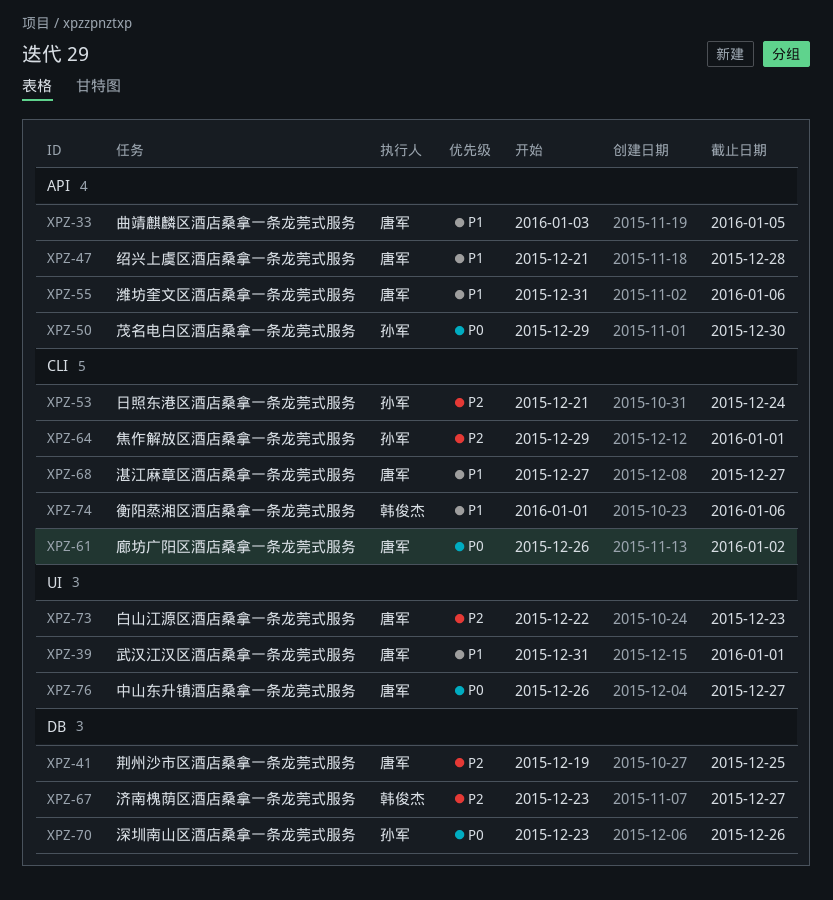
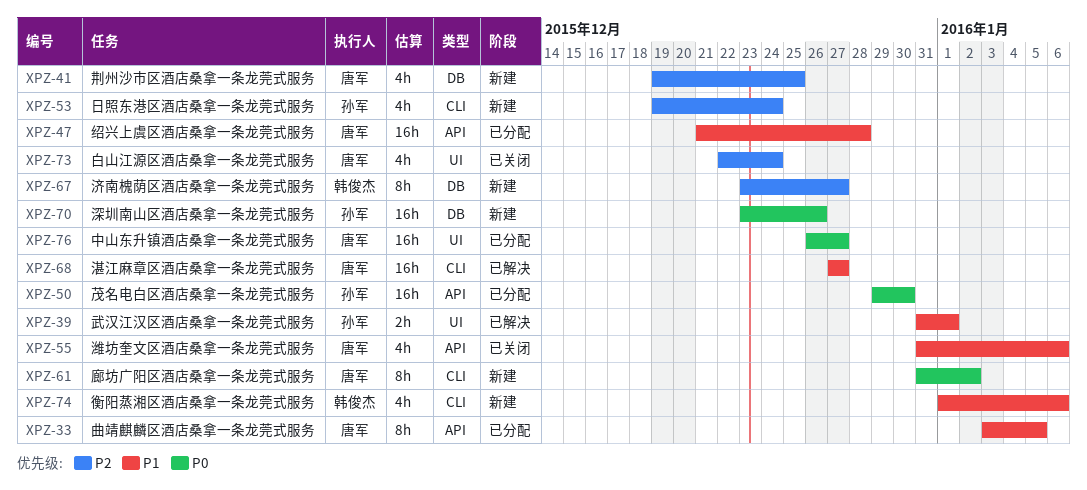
XPZ-39, owner: 唐军 -> 孙军
XPZ-53, start: Dec 21 -> Dec 19
XPZ-61, start: Dec 26 -> Dec 31
XPZ-64: present -> none
XPZ-73, due: Dec 23 -> Dec 24

